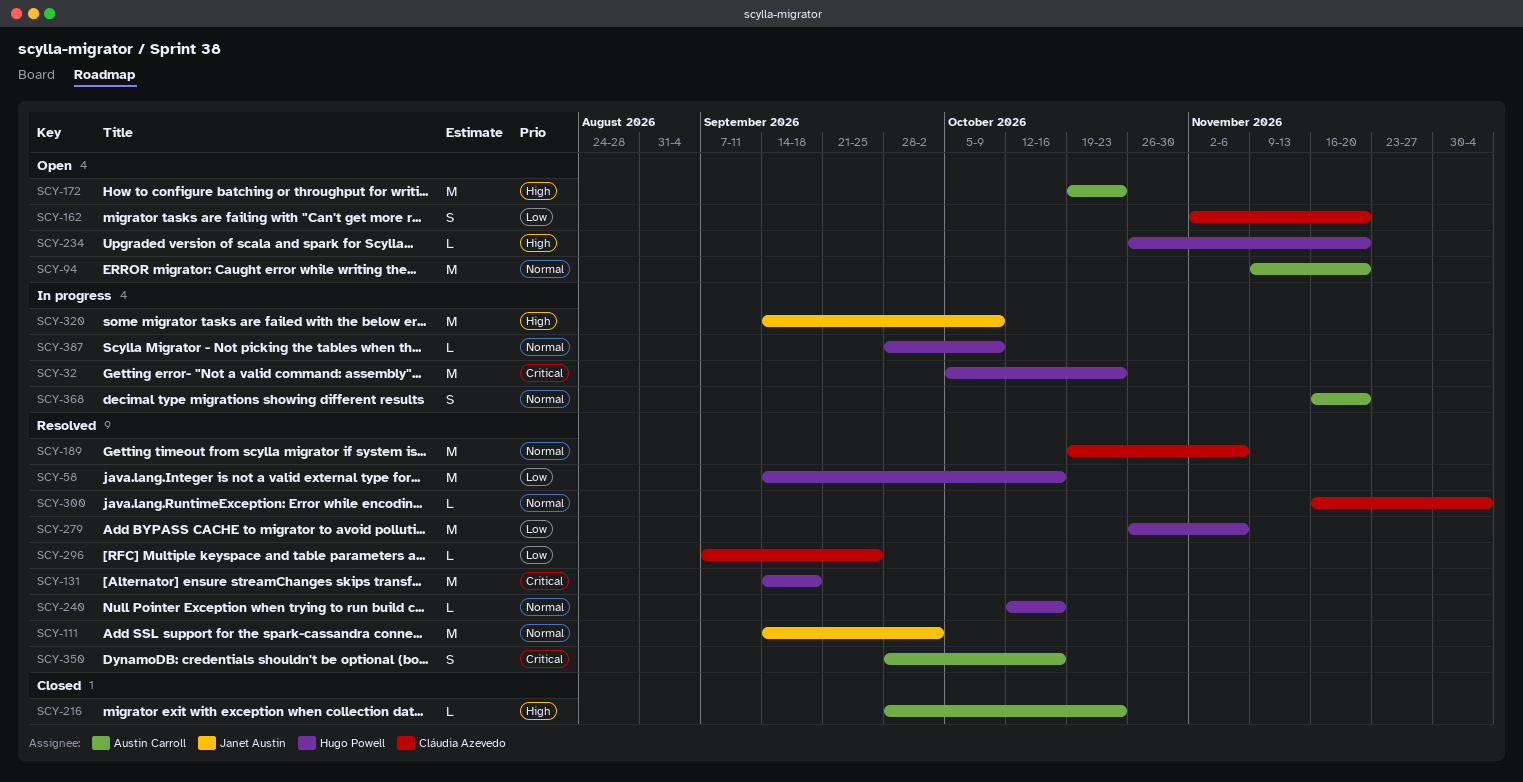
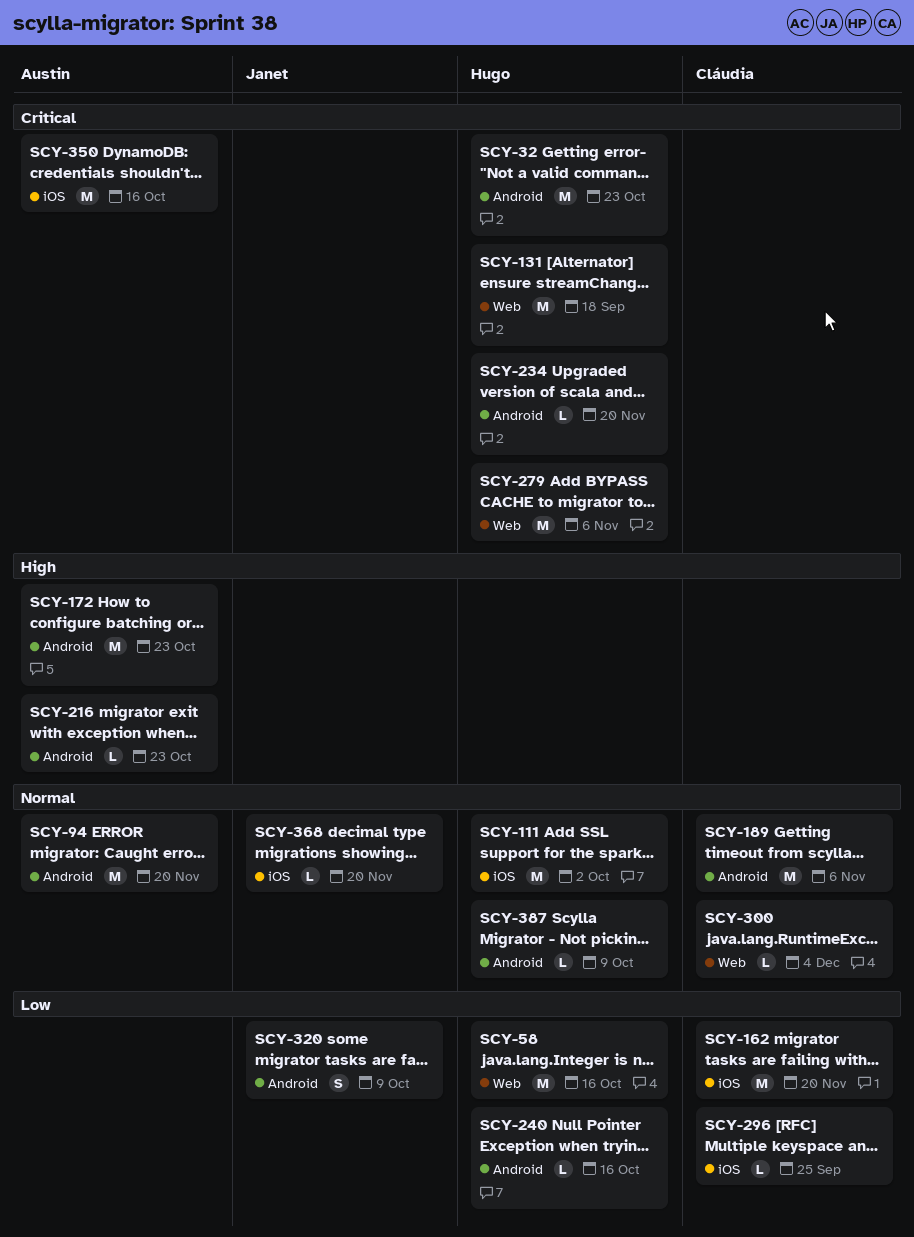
SCY-111, owner: Janet Austin -> Hugo Powell
SCY-162, estimate: S -> M
SCY-234, priority: High -> Critical
SCY-240, priority: Normal -> Low
SCY-279, priority: Low -> Critical
SCY-320, priority: High -> Low
SCY-320, estimate: M -> S
SCY-350, estimate: S -> M
SCY-368, owner: Austin Carroll -> Janet Austin
SCY-368, estimate: S -> L

